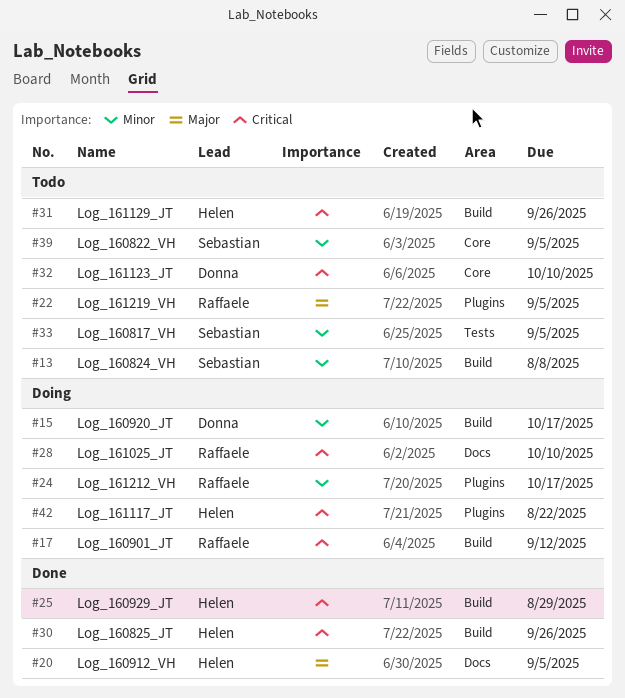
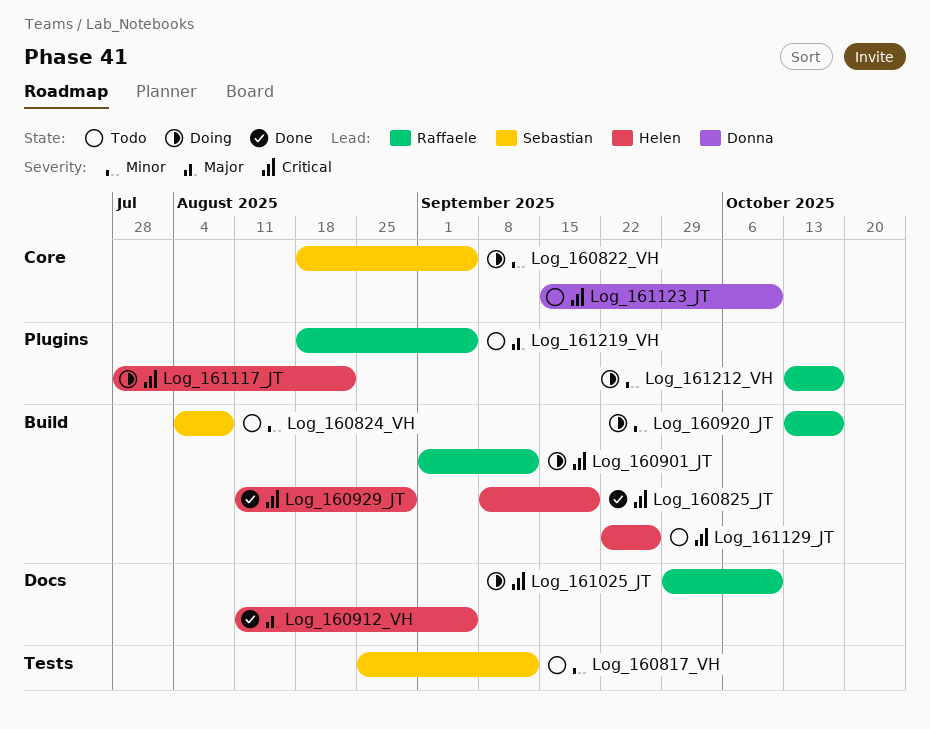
Log_160817_VH, due: Sep 5 -> Sep 12
Log_160822_VH, status: Todo -> Doing
Log_160825_JT, due: Sep 26 -> Sep 19
Log_160920_JT, owner: Donna -> Raffaele

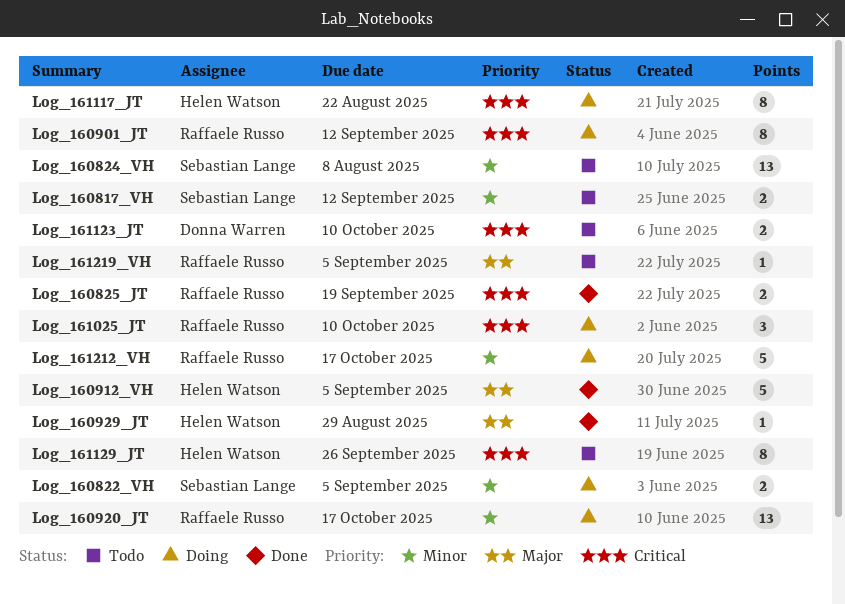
Log_160825_JT, owner: Helen Watson -> Raffaele Russo
Log_160929_JT, priority: Critical -> Major

